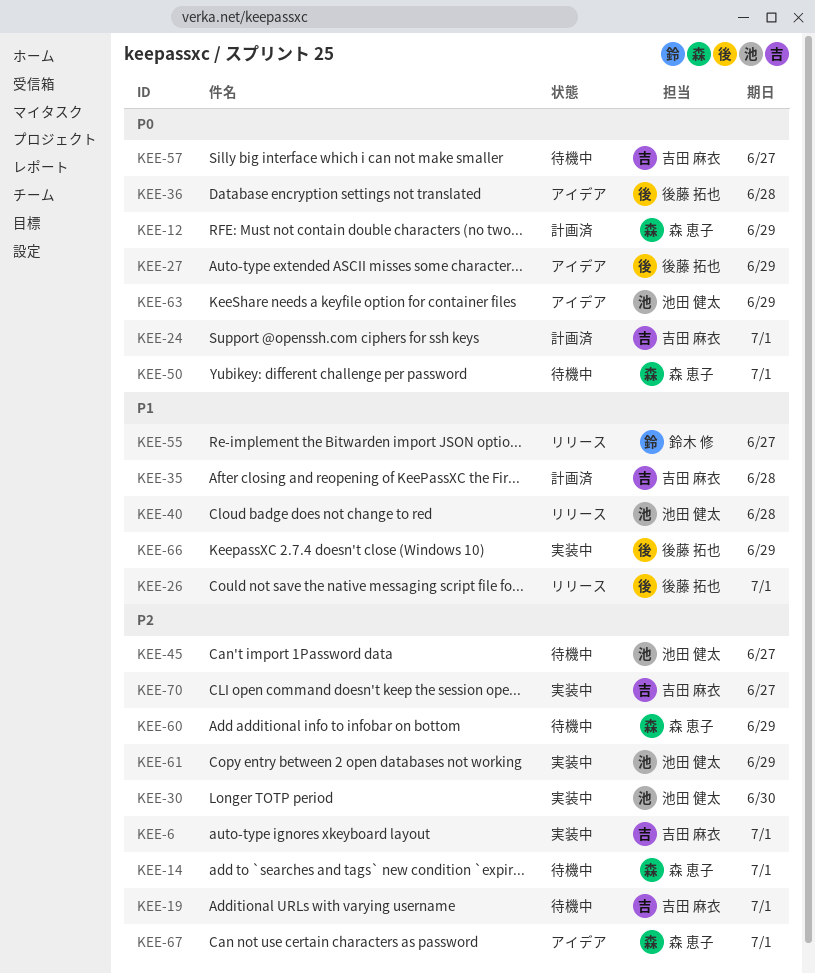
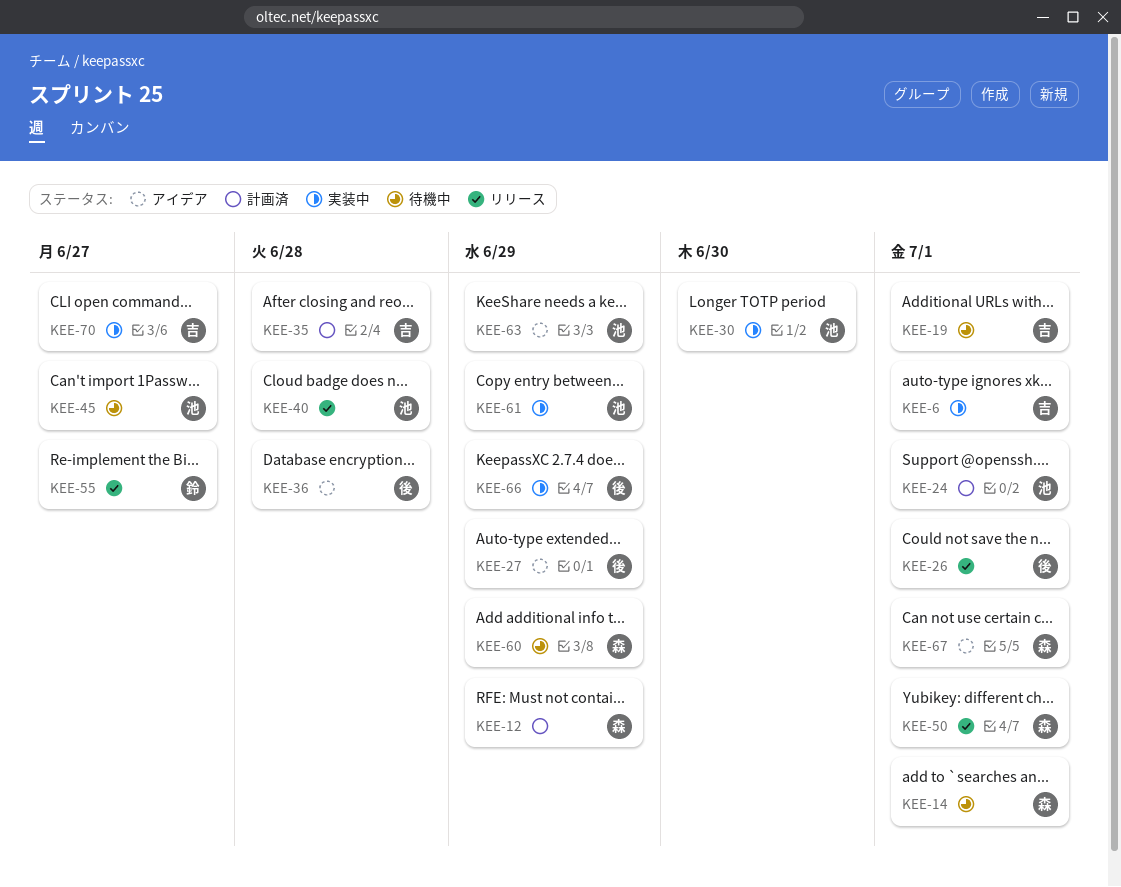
KEE-24, owner: 吉田 麻衣 -> 池田 健太
KEE-50, status: 待機中 -> リリース
KEE-57: present -> none

